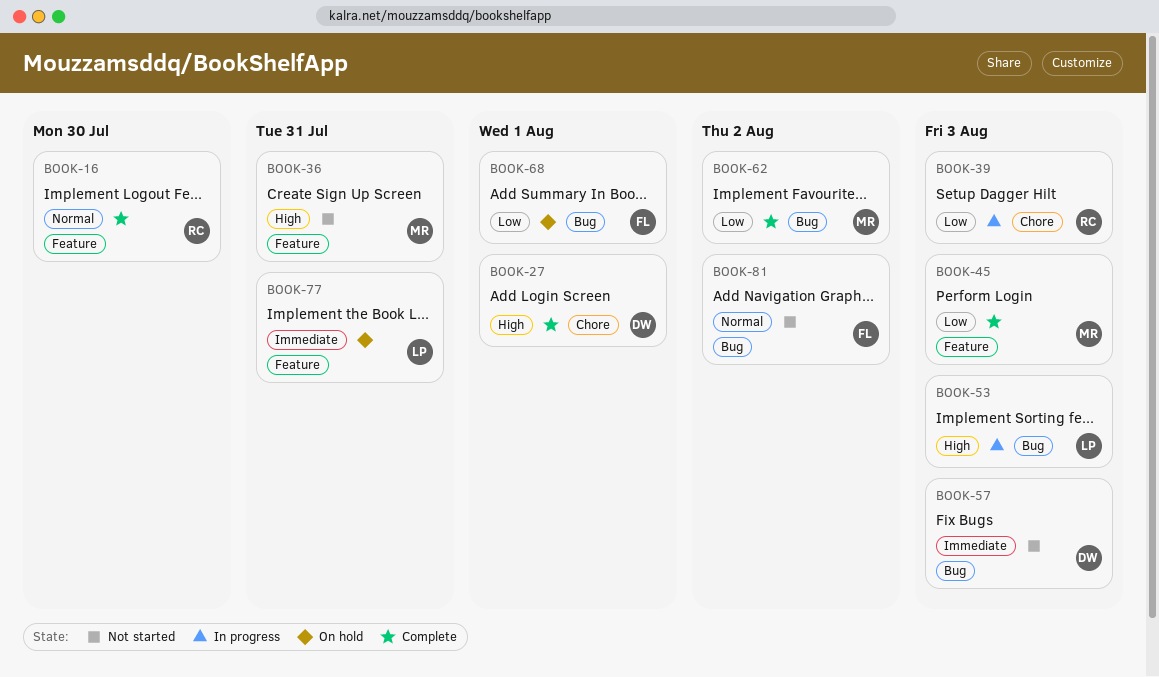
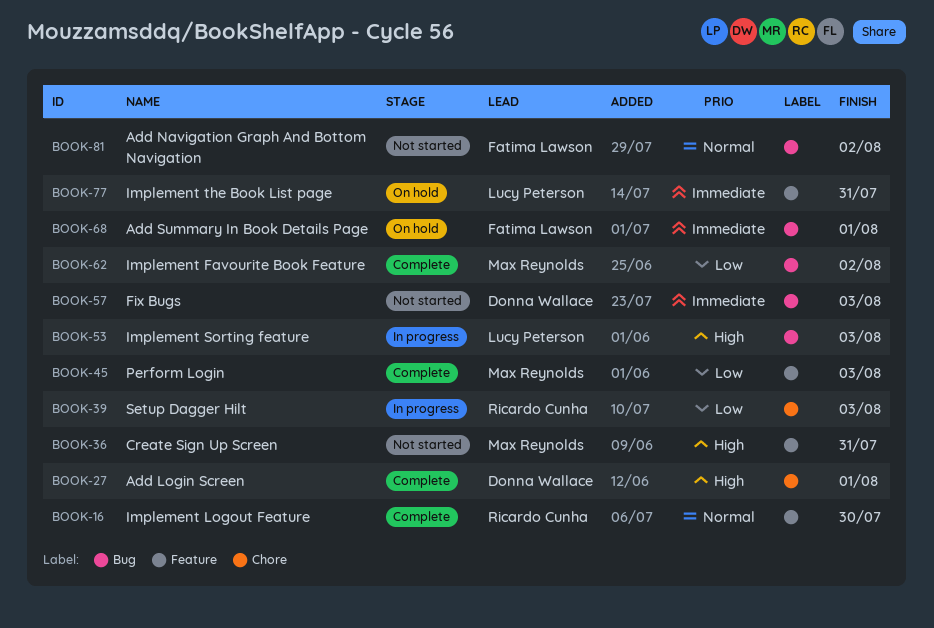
BOOK-68, priority: Low -> Immediate

